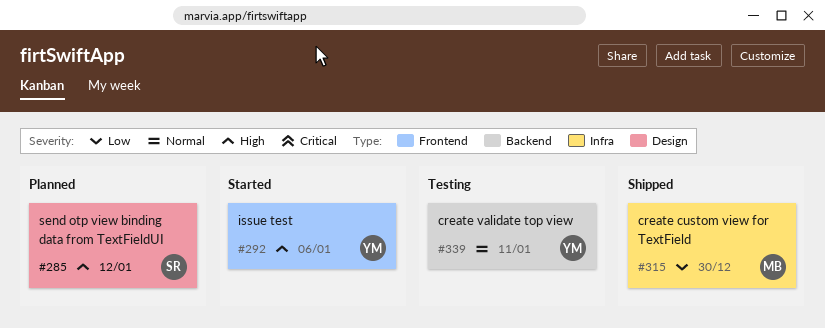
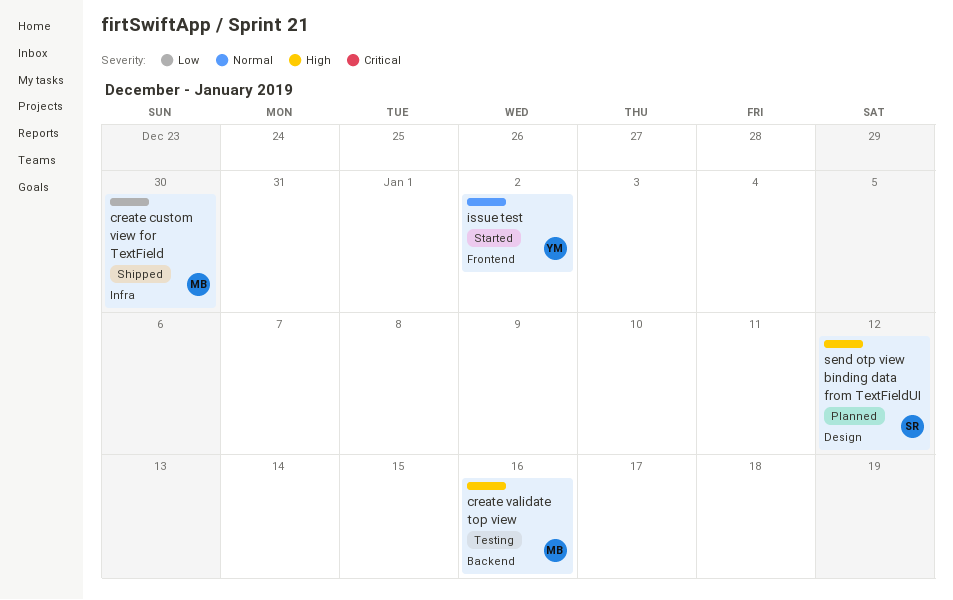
create validate top view, owner: YM -> MB
create validate top view, priority: Normal -> High
create validate top view, due: Jan 11 -> Jan 16
issue test, priority: High -> Normal
issue test, due: Jan 6 -> Jan 2

